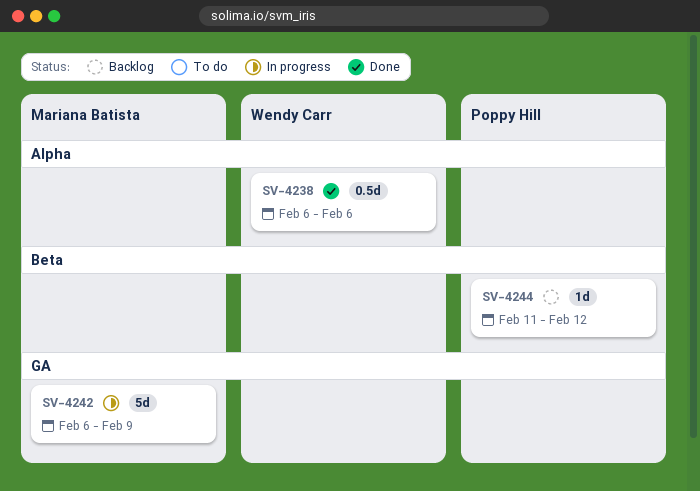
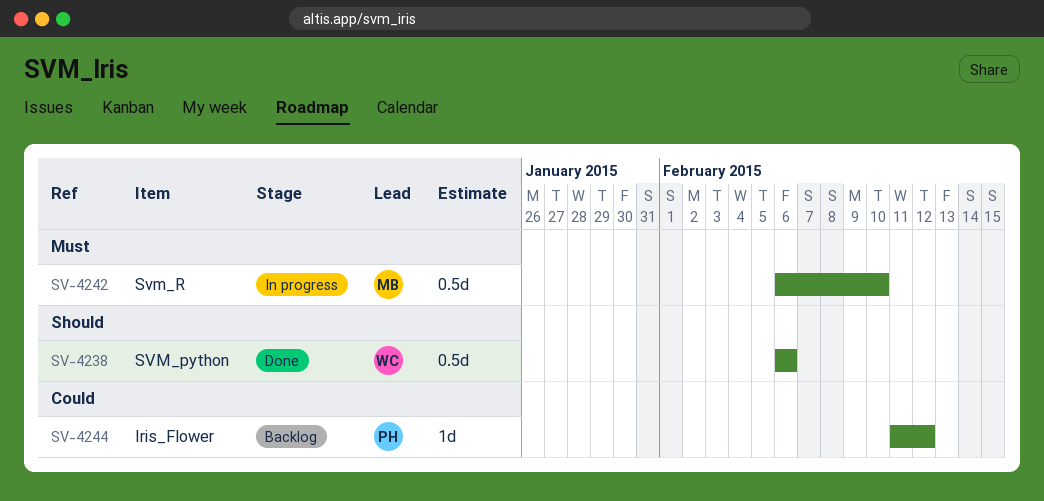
SV-4242, estimate: 5d -> 0.5d
SV-4242, due: Feb 9 -> Feb 10

